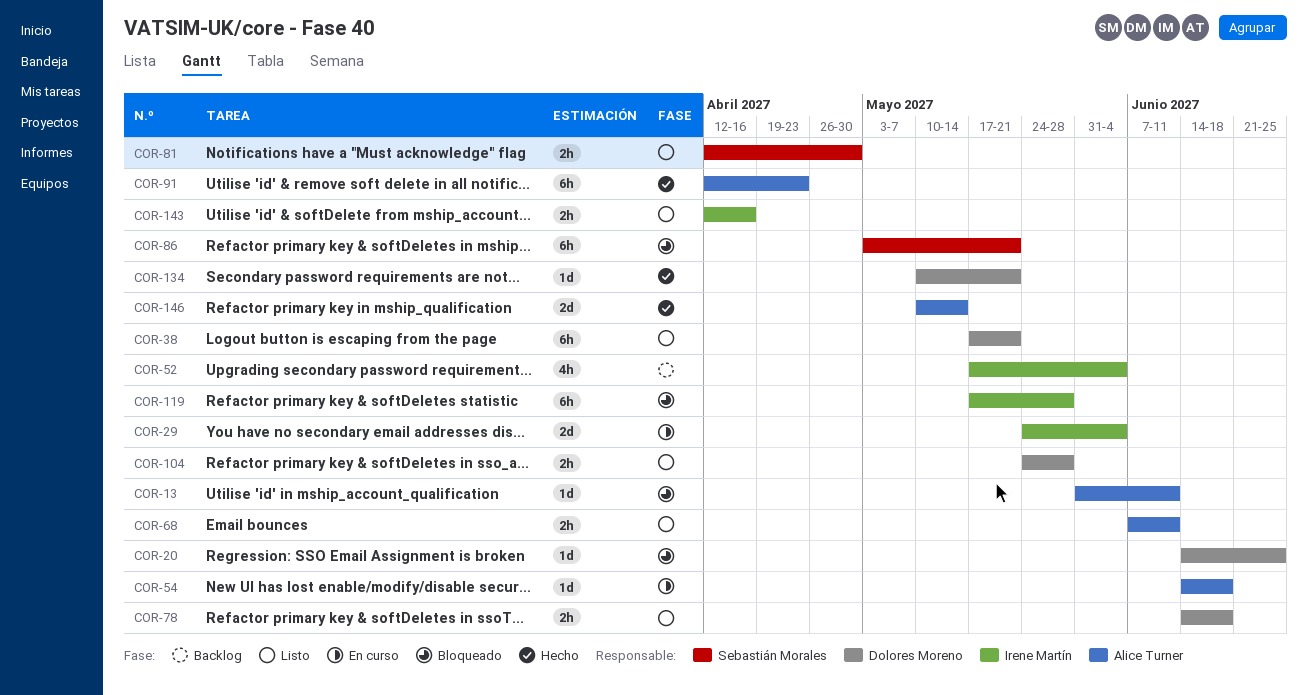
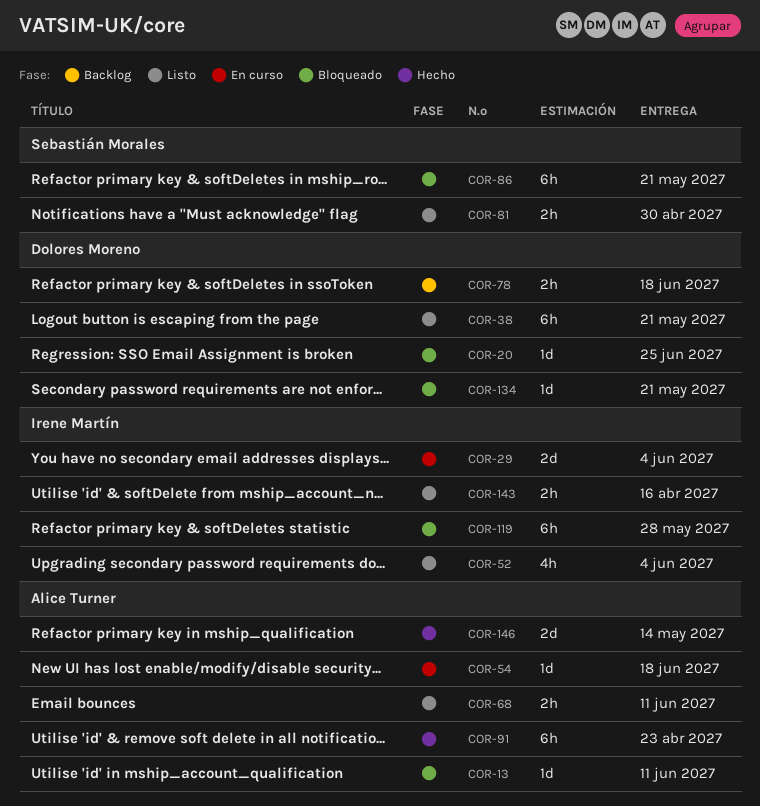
COR-52, status: Backlog -> Listo
COR-78, status: Listo -> Backlog
COR-104: present -> none
COR-134, status: Hecho -> Bloqueado

